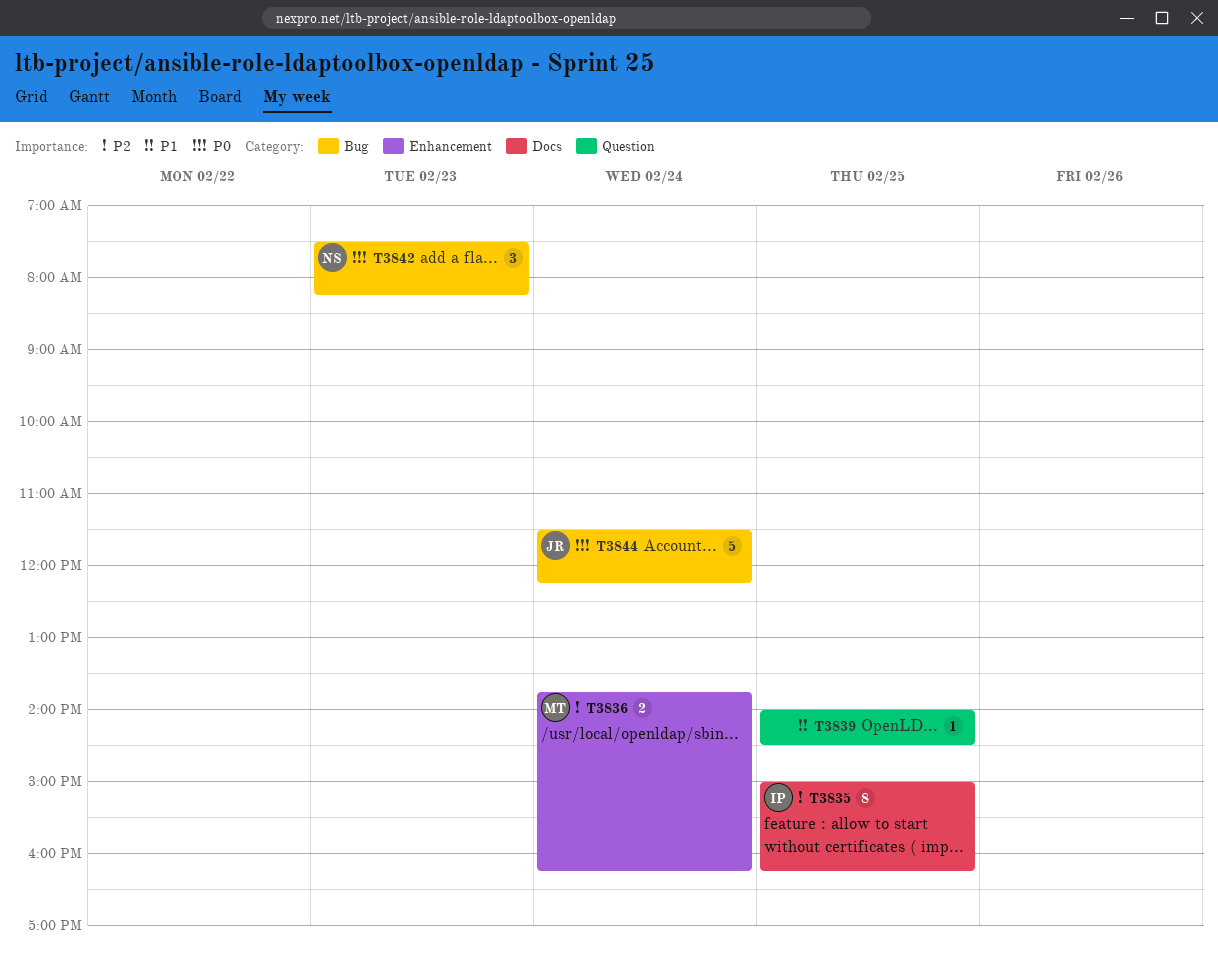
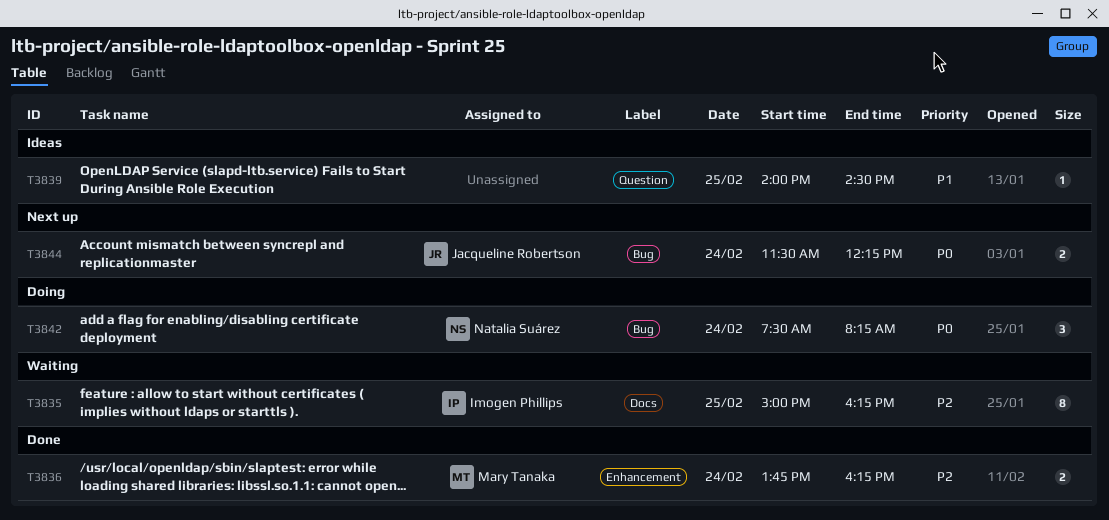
T3842, day: Feb 23 -> Feb 24
T3844, estimate: 5 -> 2

